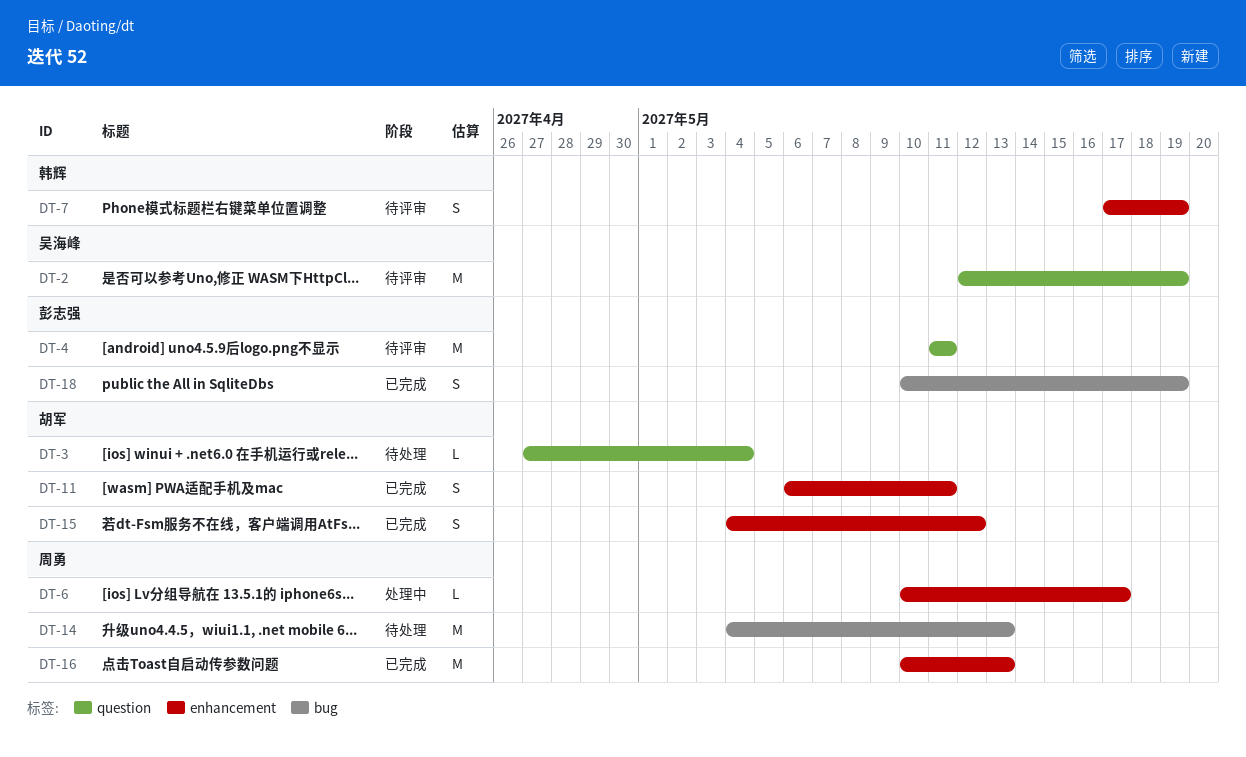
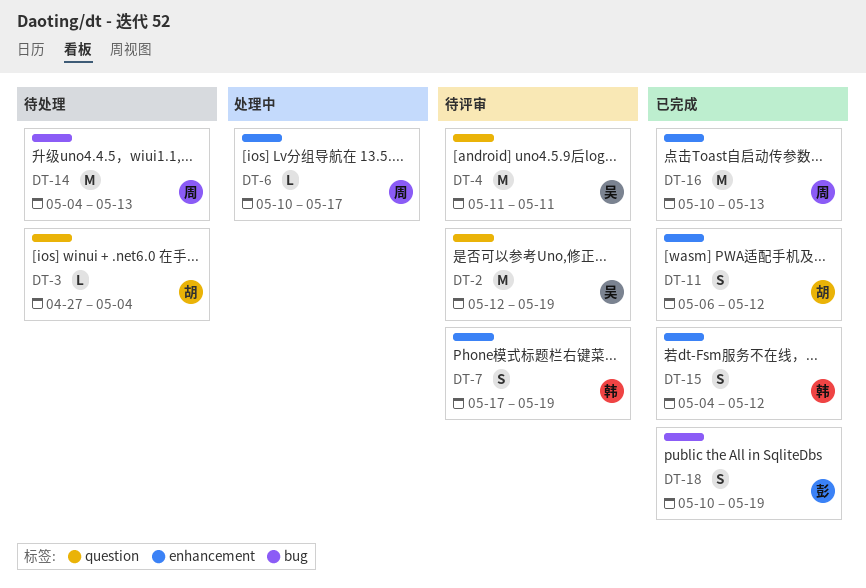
DT-4, owner: 彭志强 -> 吴海峰
DT-11, due: May 11 -> May 12
DT-15, owner: 胡军 -> 韩辉

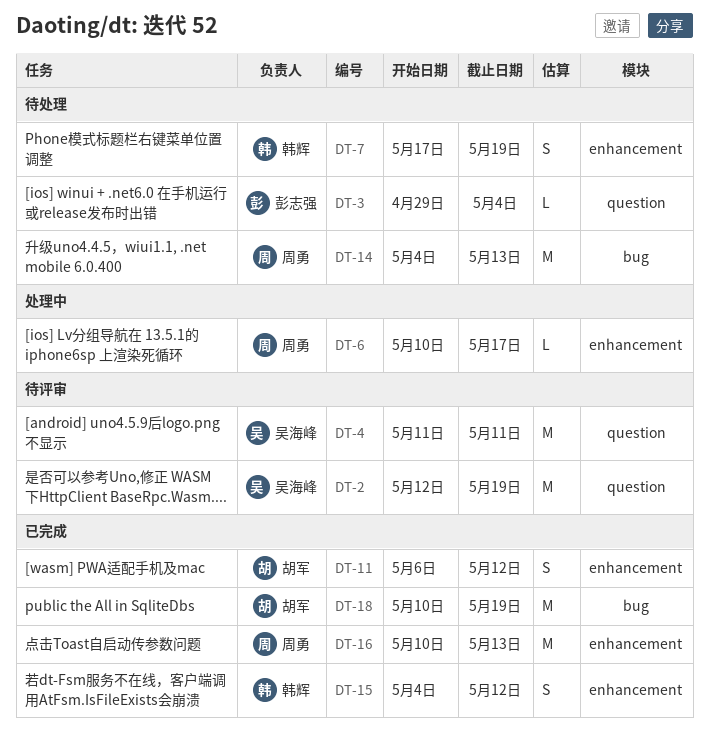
DT-3, owner: 胡军 -> 彭志强
DT-3, start: Apr 27 -> Apr 29
DT-7, status: 待评审 -> 待处理
DT-18, owner: 彭志强 -> 胡军
DT-18, estimate: S -> M

